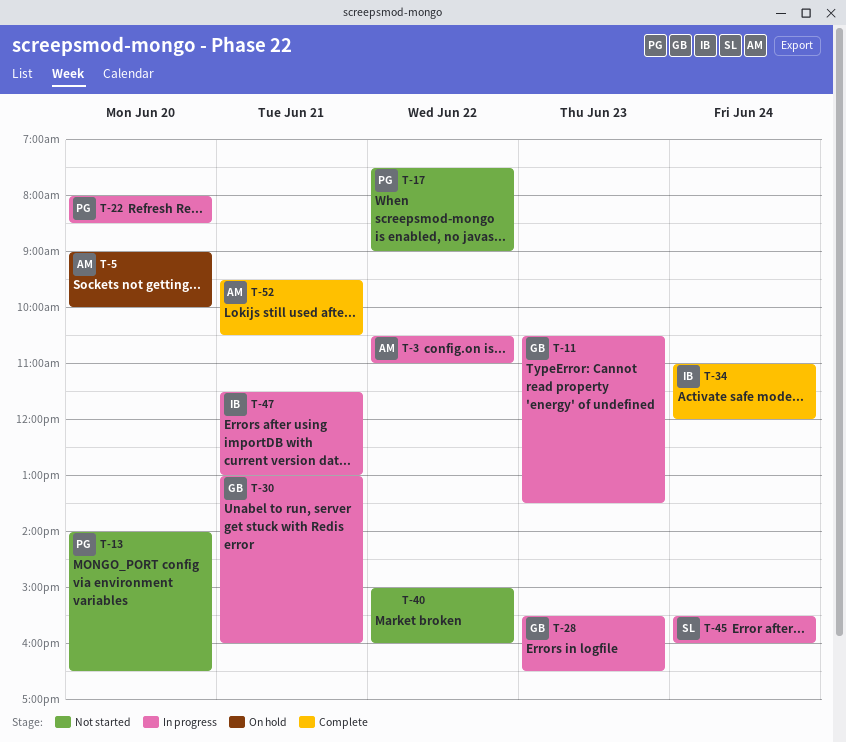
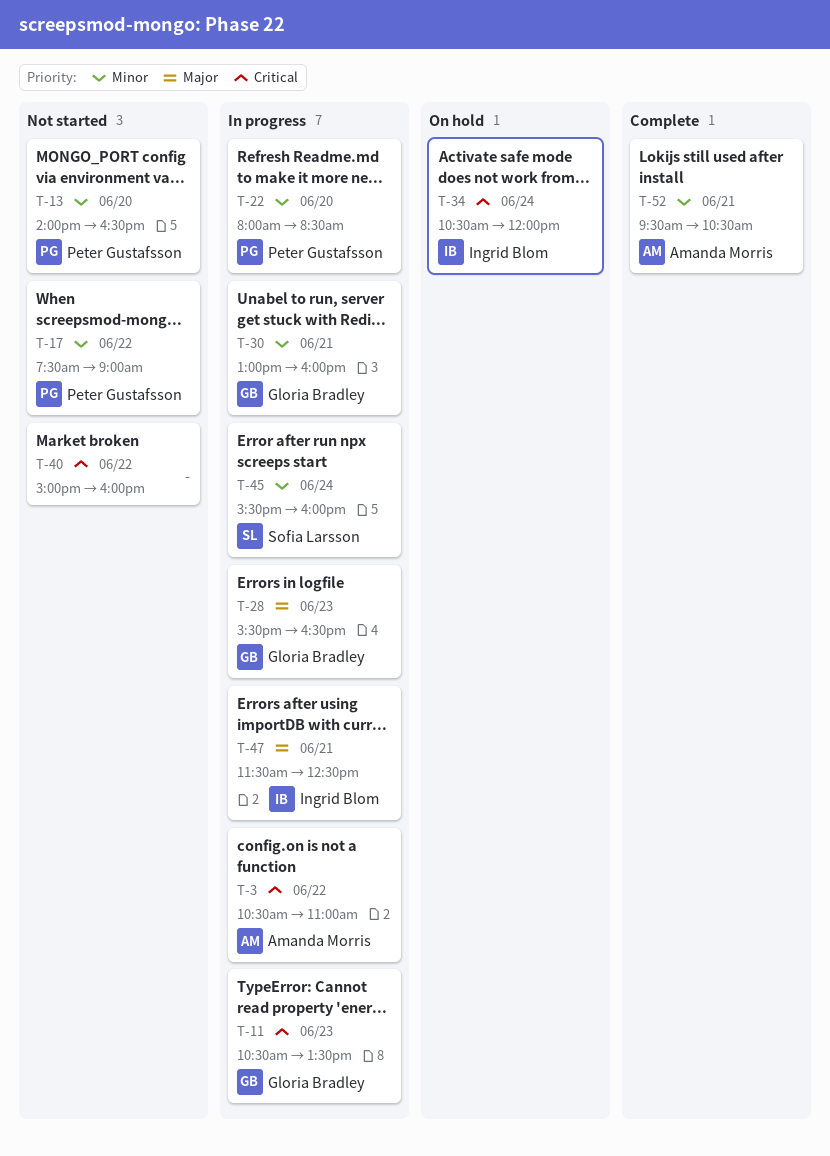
T-5: present -> none
T-34, status: Complete -> On hold
T-34, begins: 11:00 -> 10:30
T-47, ends: 13:00 -> 12:30

